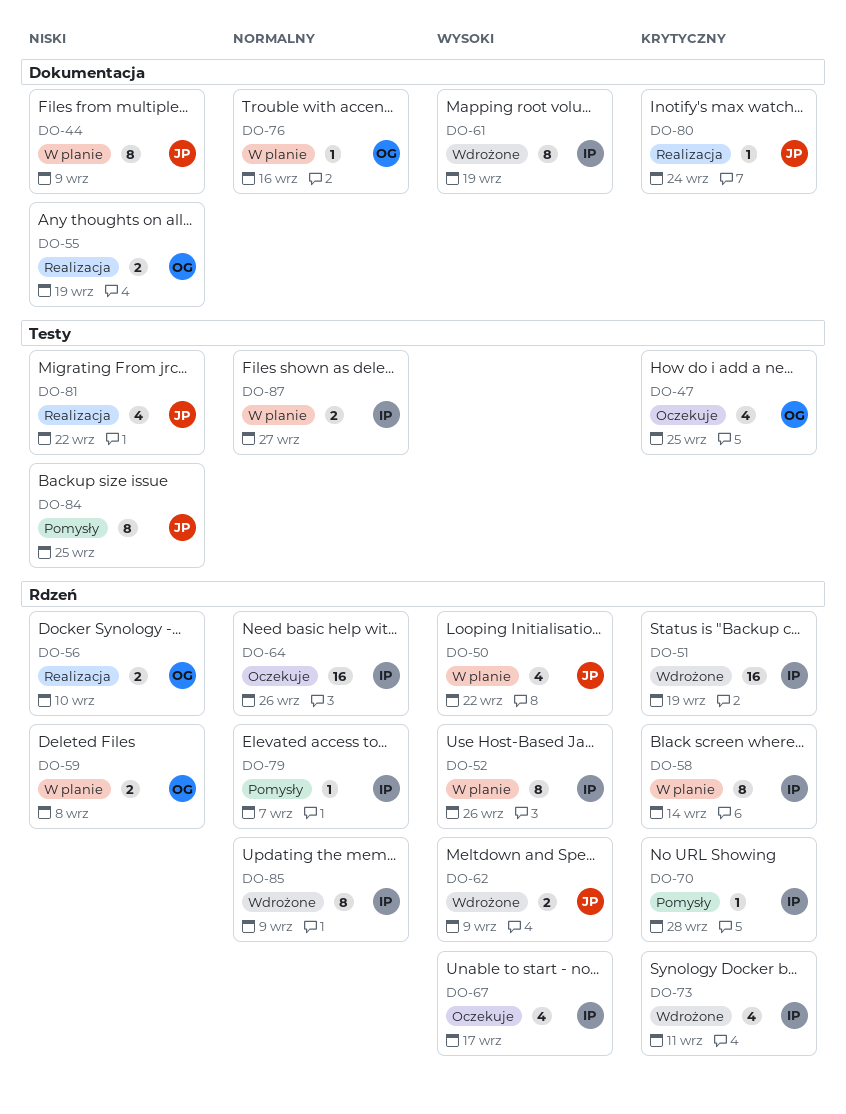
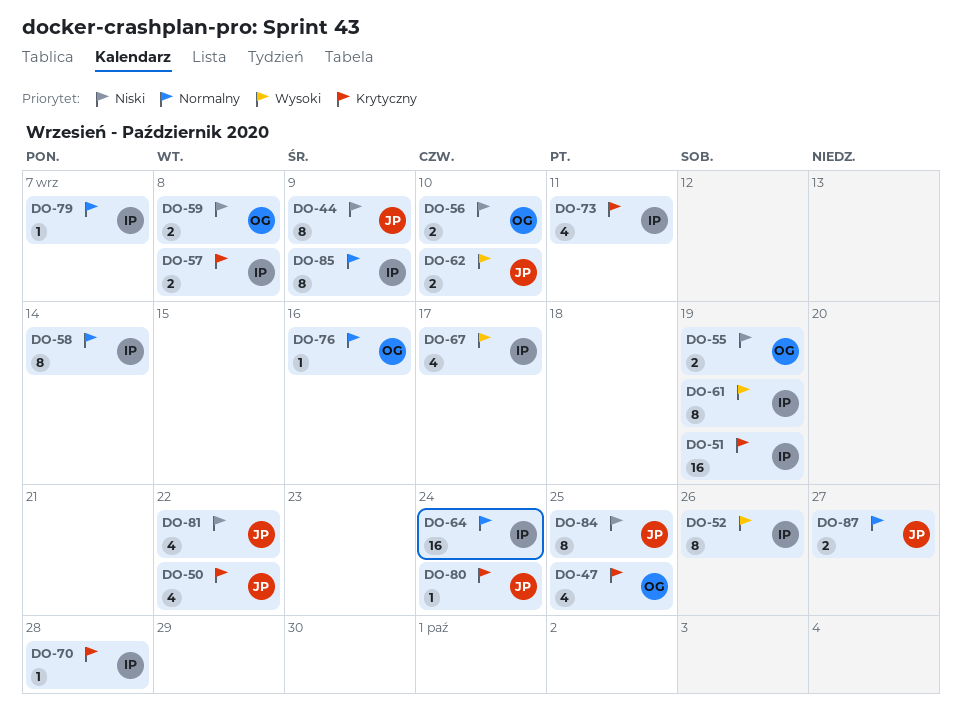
DO-50, priority: Wysoki -> Krytyczny
DO-57: none -> present
DO-58, priority: Krytyczny -> Normalny
DO-62, due: Sep 9 -> Sep 10
DO-64, due: Sep 26 -> Sep 24
DO-87, owner: IP -> JP

